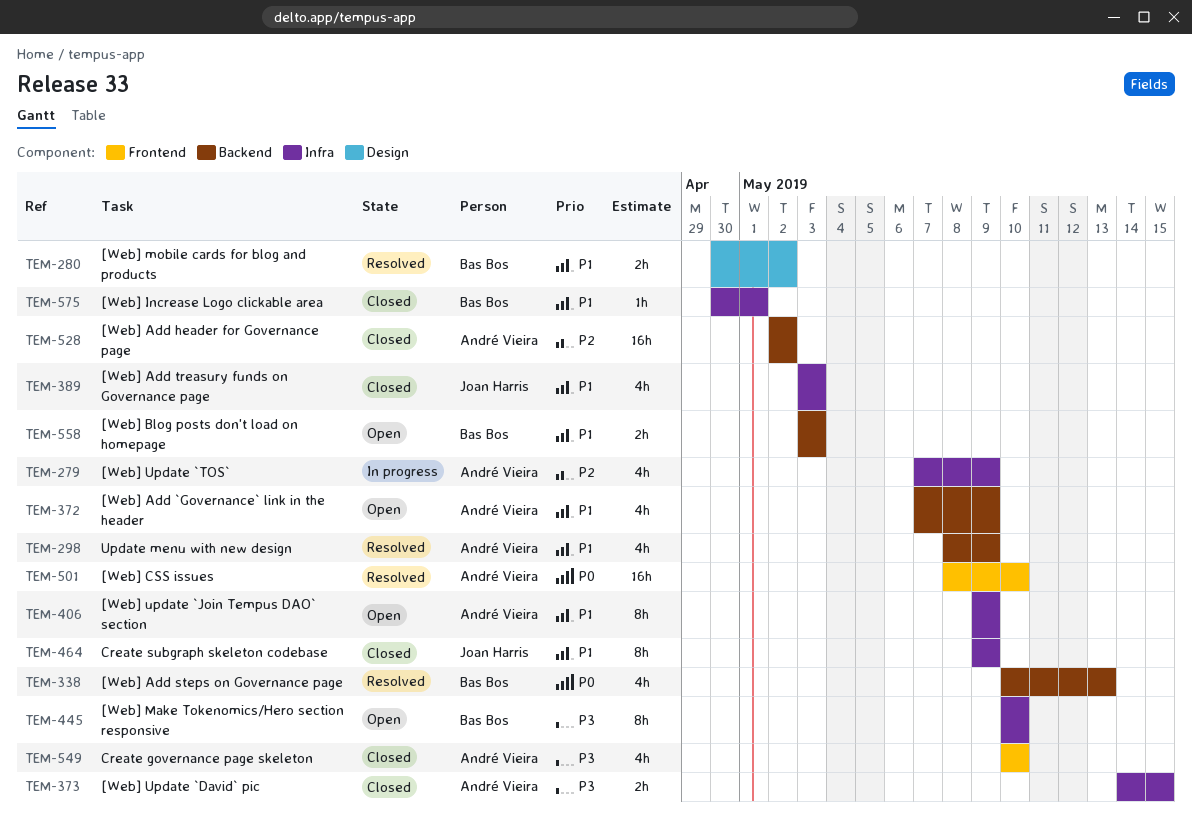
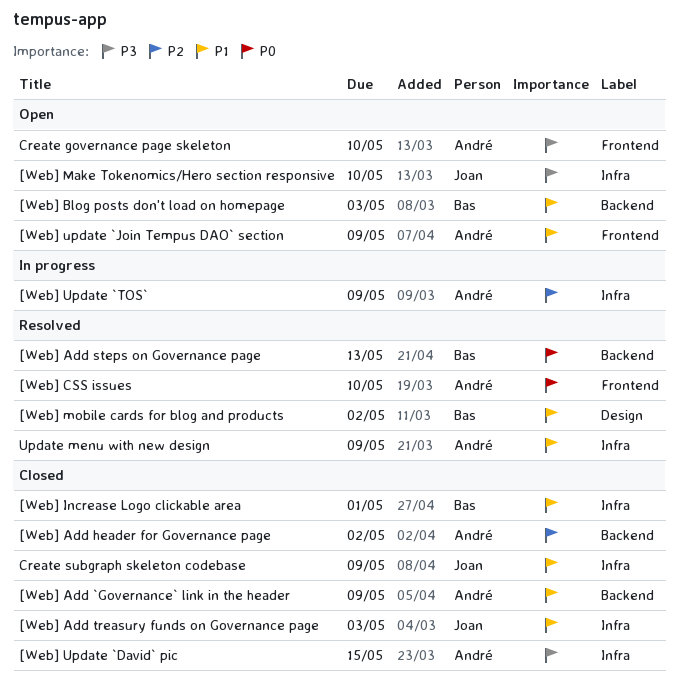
[Web] Add `Governance` link in the header, status: Open -> Closed
[Web] Make Tokenomics/Hero section responsive, owner: Bas Bos -> Joan Harris
[Web] update `Join Tempus DAO` section, label: Infra -> Frontend
Create governance page skeleton, status: Closed -> Open
Update menu with new design, label: Backend -> Infra

